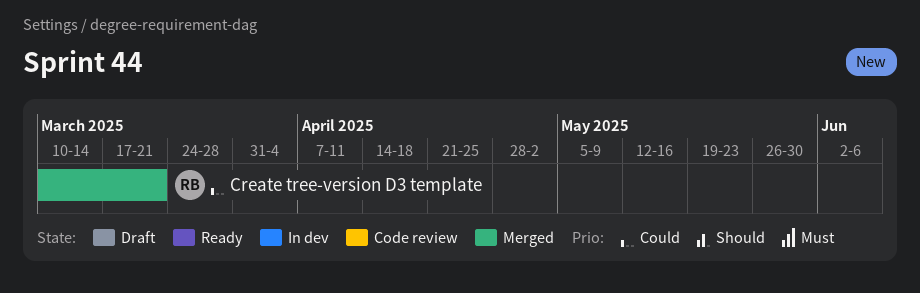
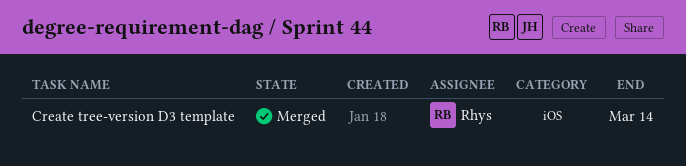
Create tree-version D3 template, due: Mar 21 -> Mar 14

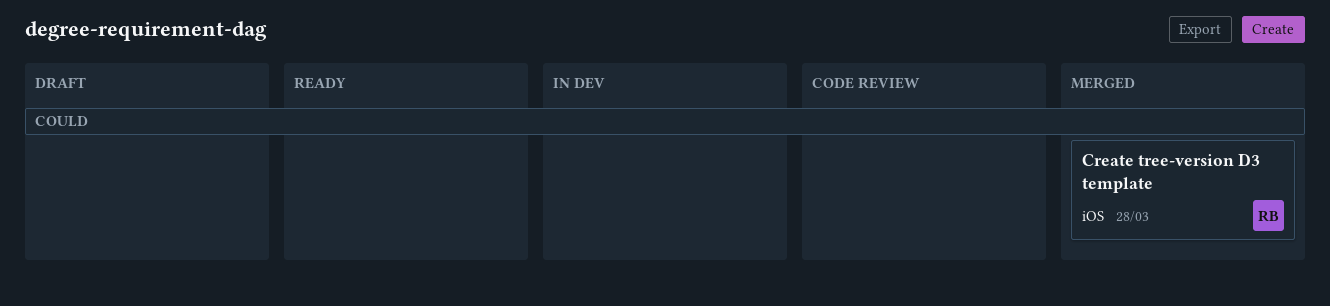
Create tree-version D3 template, due: Mar 14 -> Mar 28

